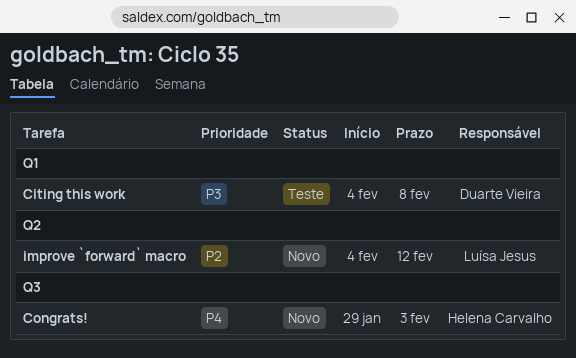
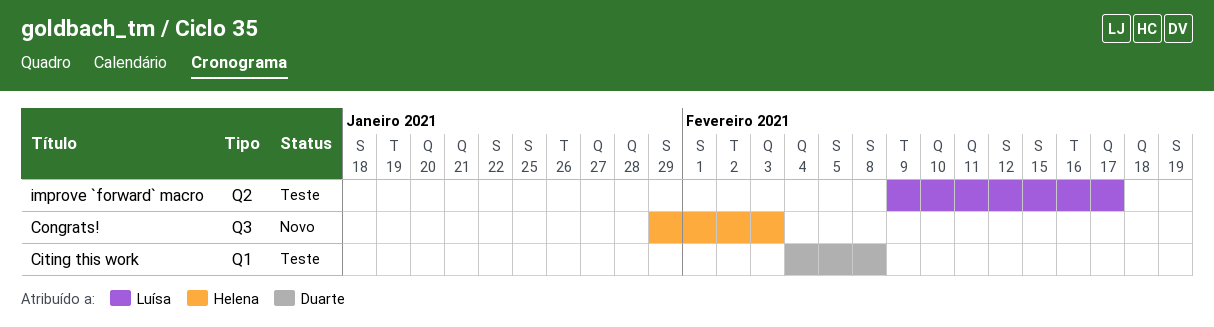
improve `forward` macro, status: Novo -> Teste
improve `forward` macro, start: Feb 4 -> Feb 9
improve `forward` macro, due: Feb 12 -> Feb 17

